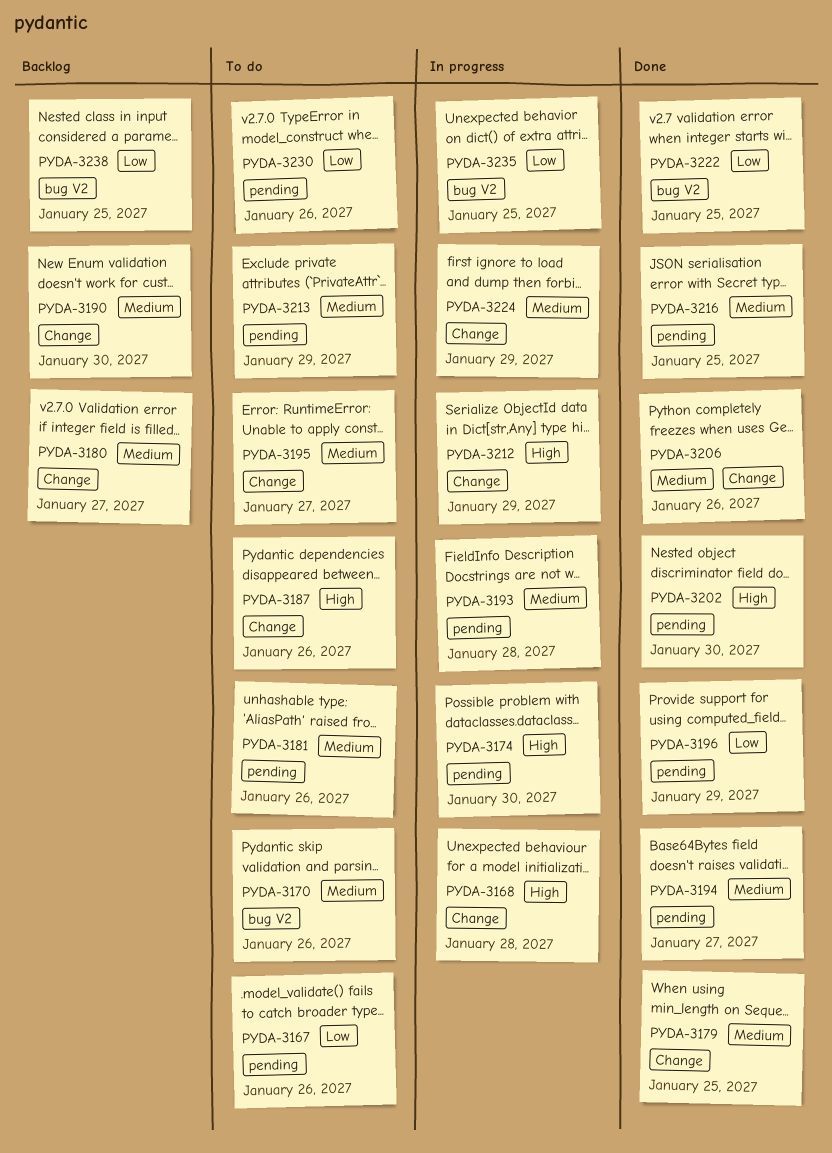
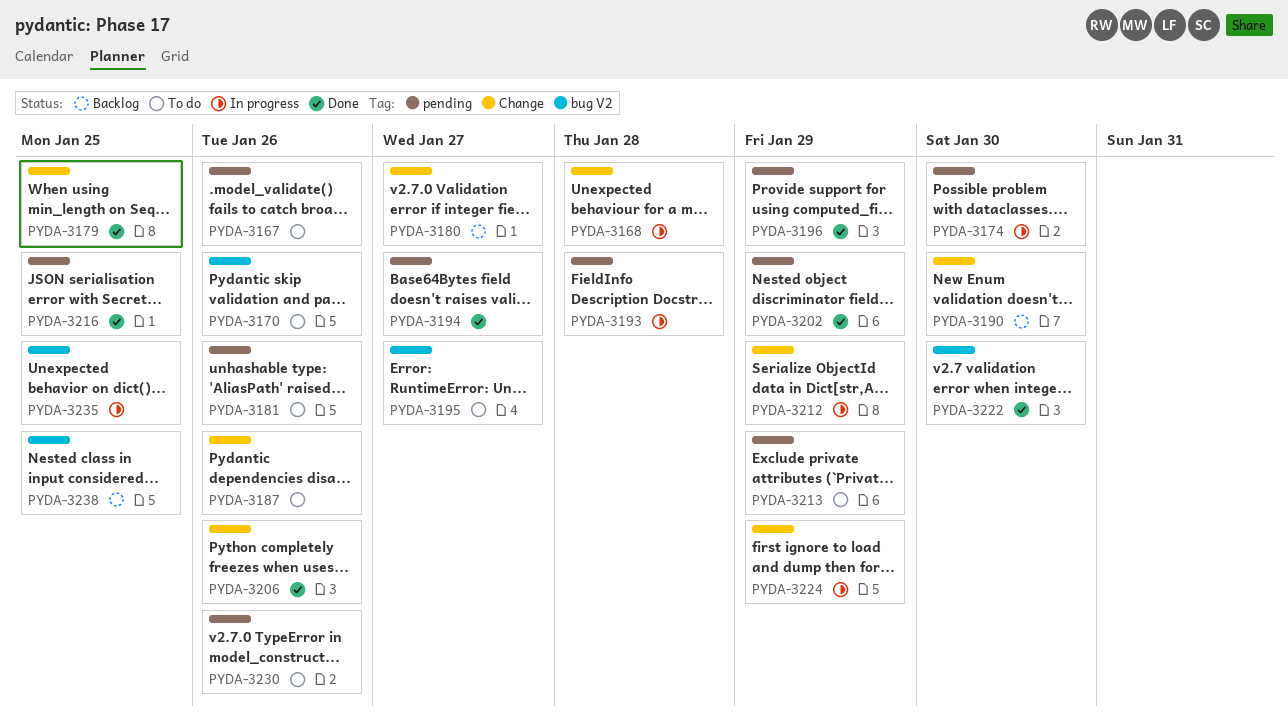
PYDA-3195, label: Change -> bug V2
PYDA-3202, due: Jan 30 -> Jan 29
PYDA-3222, due: Jan 25 -> Jan 30

